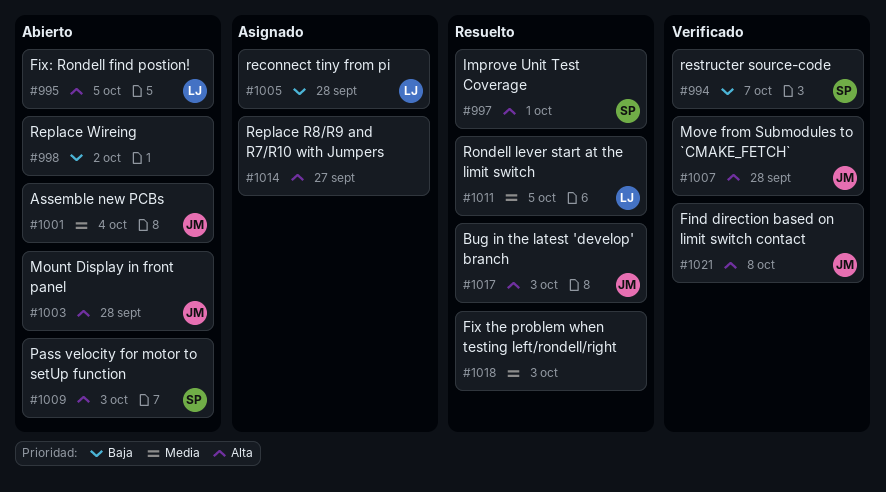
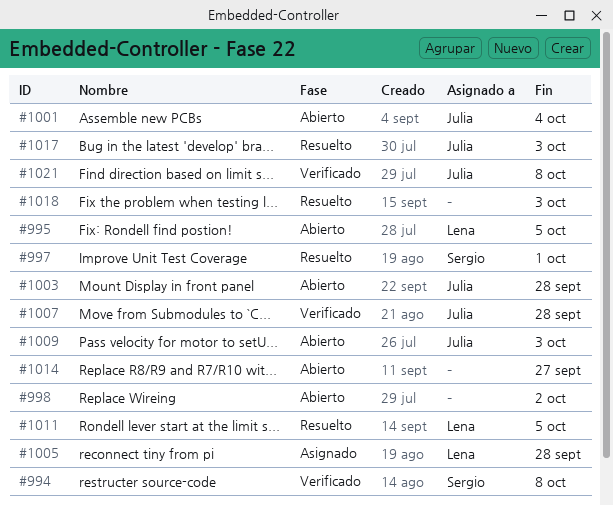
#994, due: Oct 7 -> Oct 8
#1009, owner: Sergio -> Julia
#1014, status: Asignado -> Abierto

